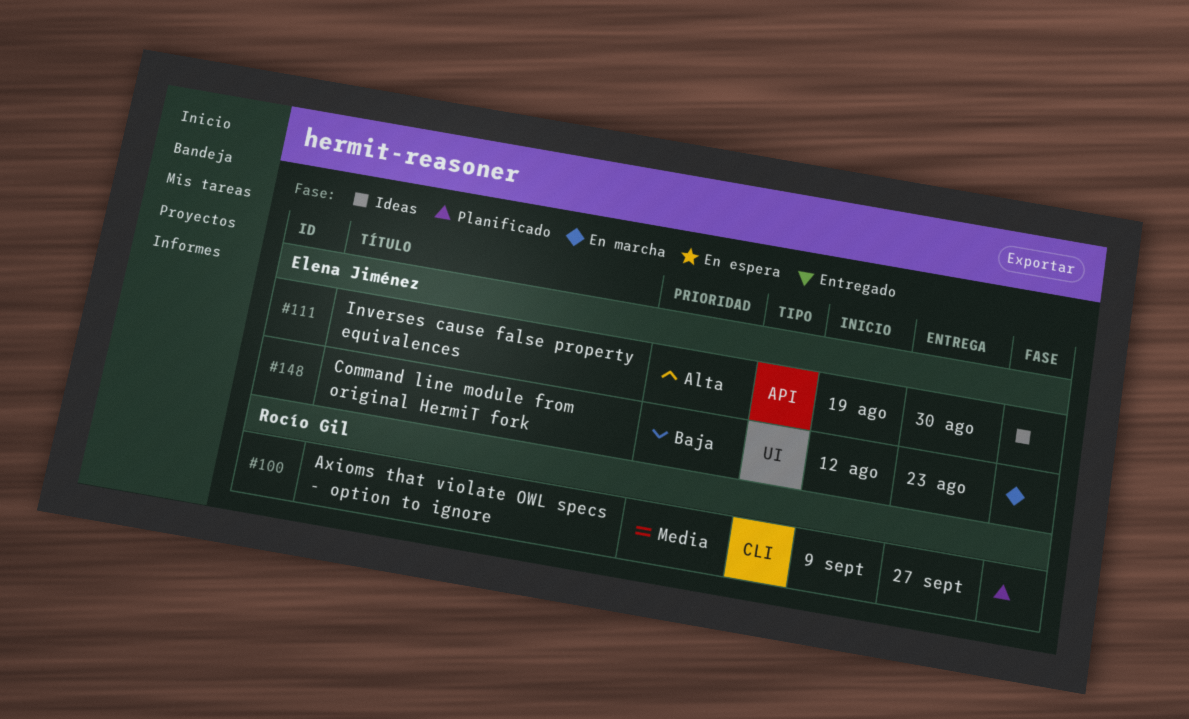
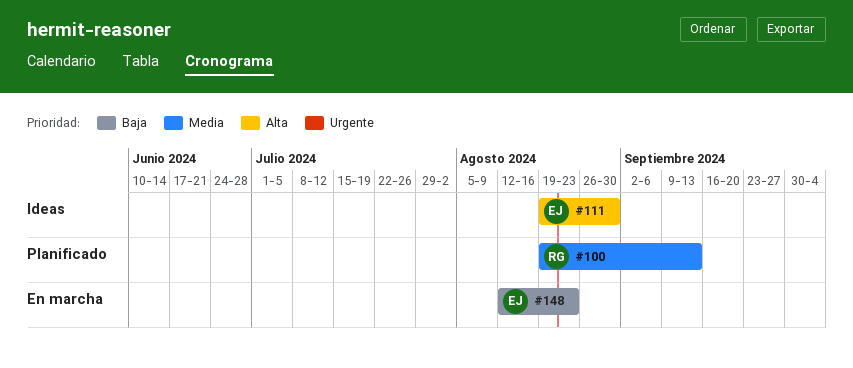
#100, start: Sep 9 -> Aug 19
#100, due: Sep 27 -> Sep 13

